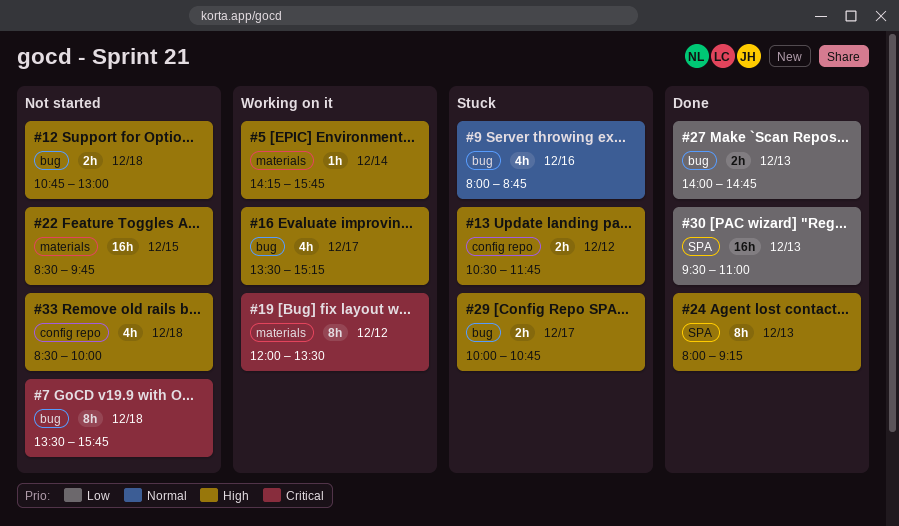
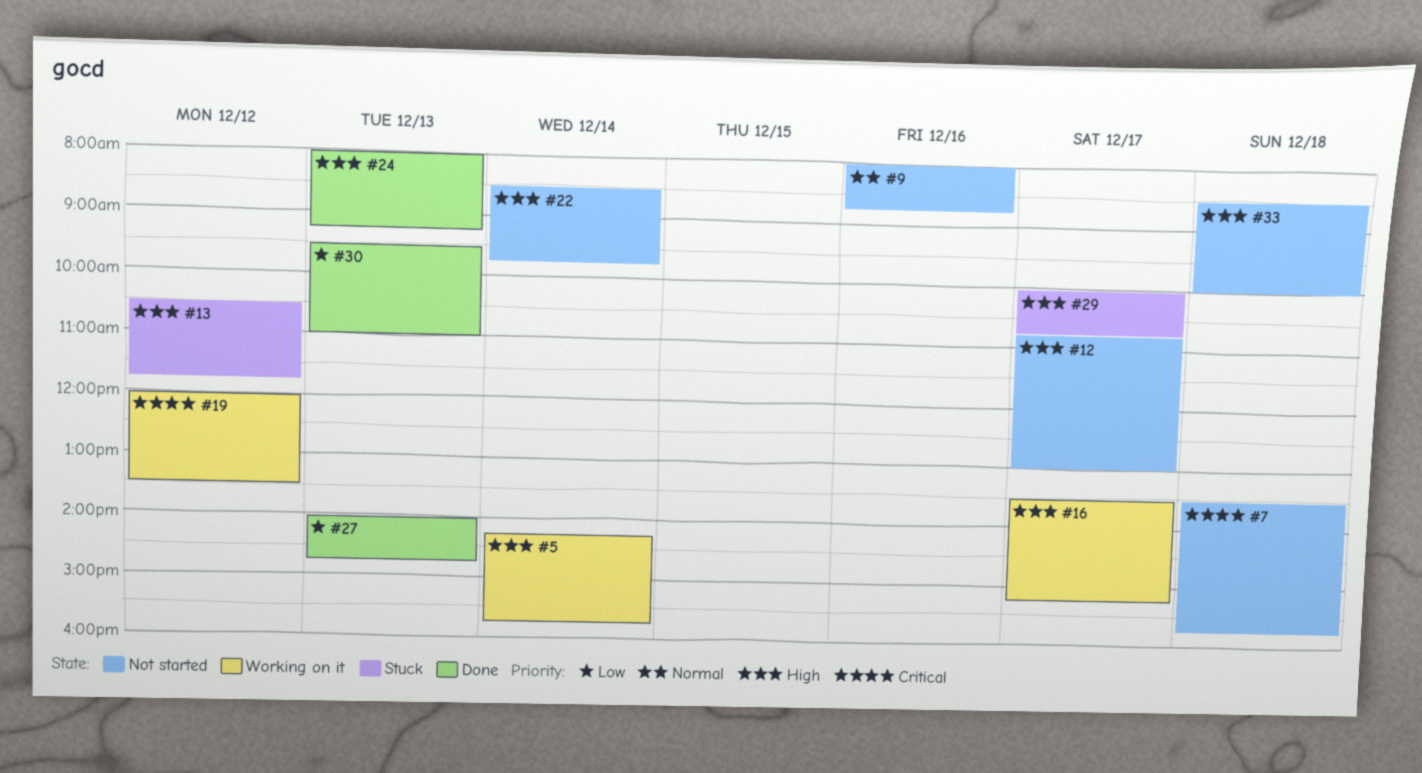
#9, status: Stuck -> Not started
#12, day: Dec 18 -> Dec 17
#22, day: Dec 15 -> Dec 14

